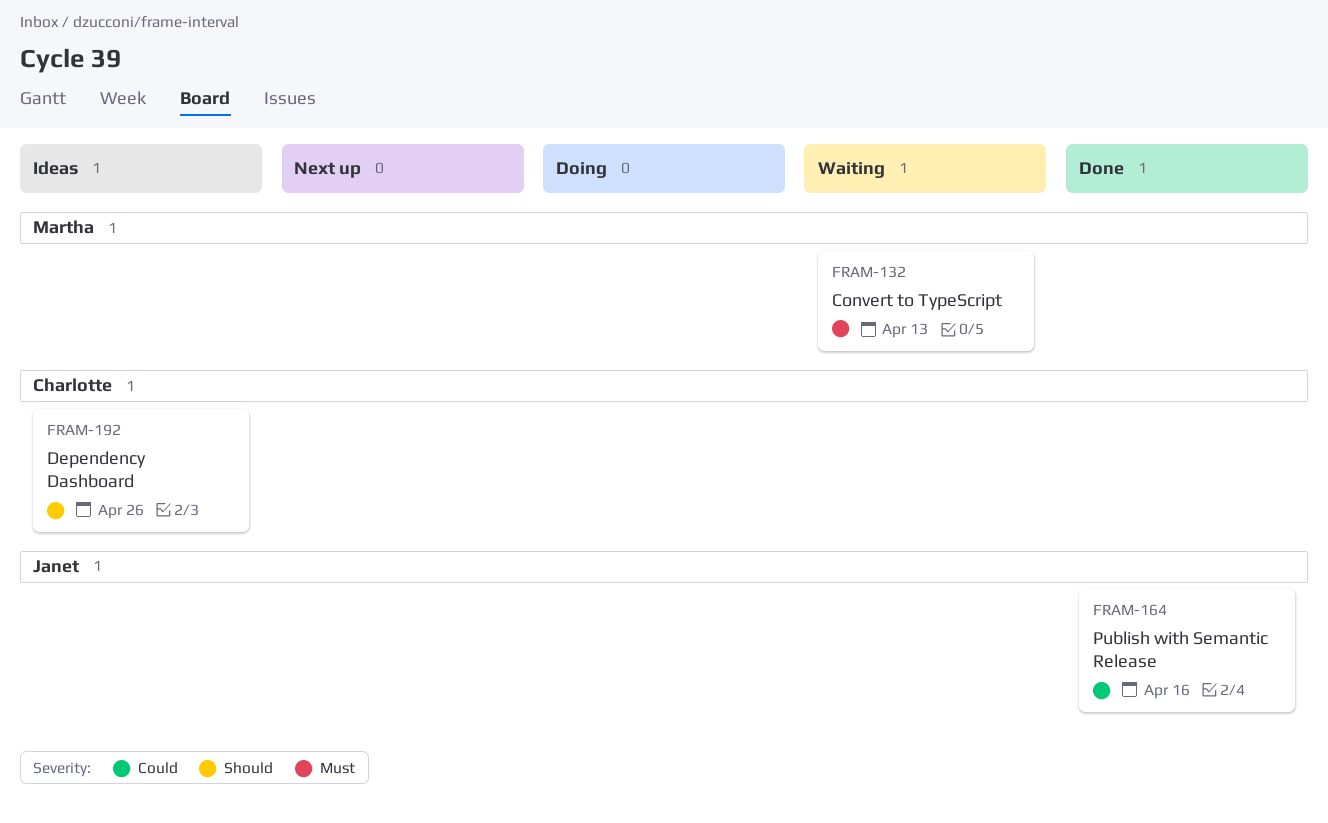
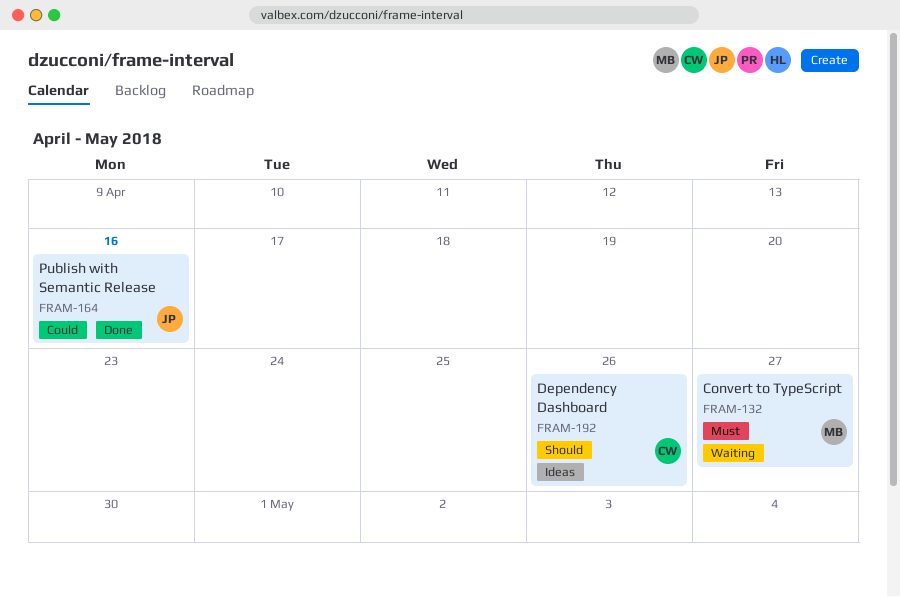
FRAM-132, due: Apr 13 -> Apr 27

